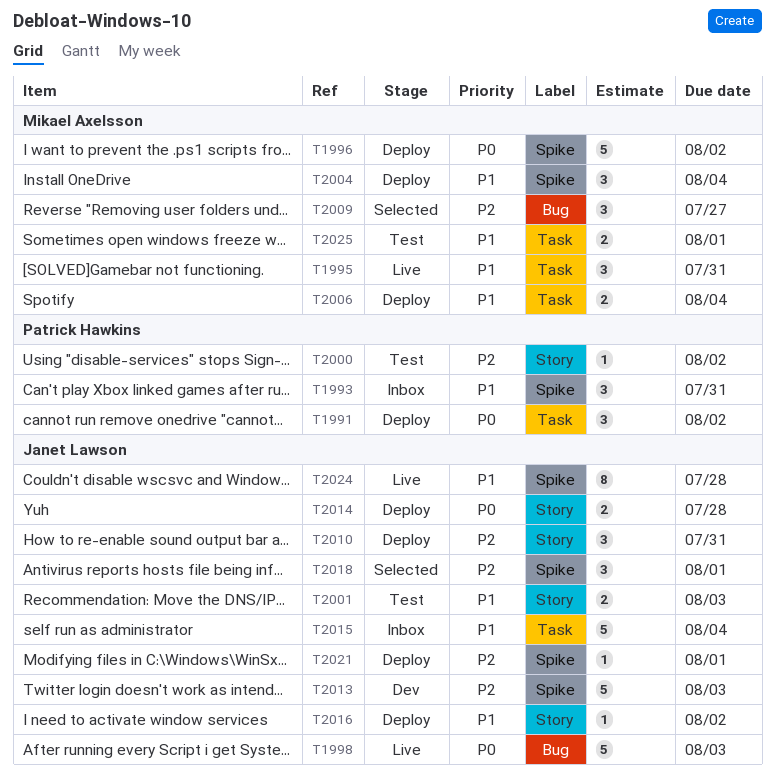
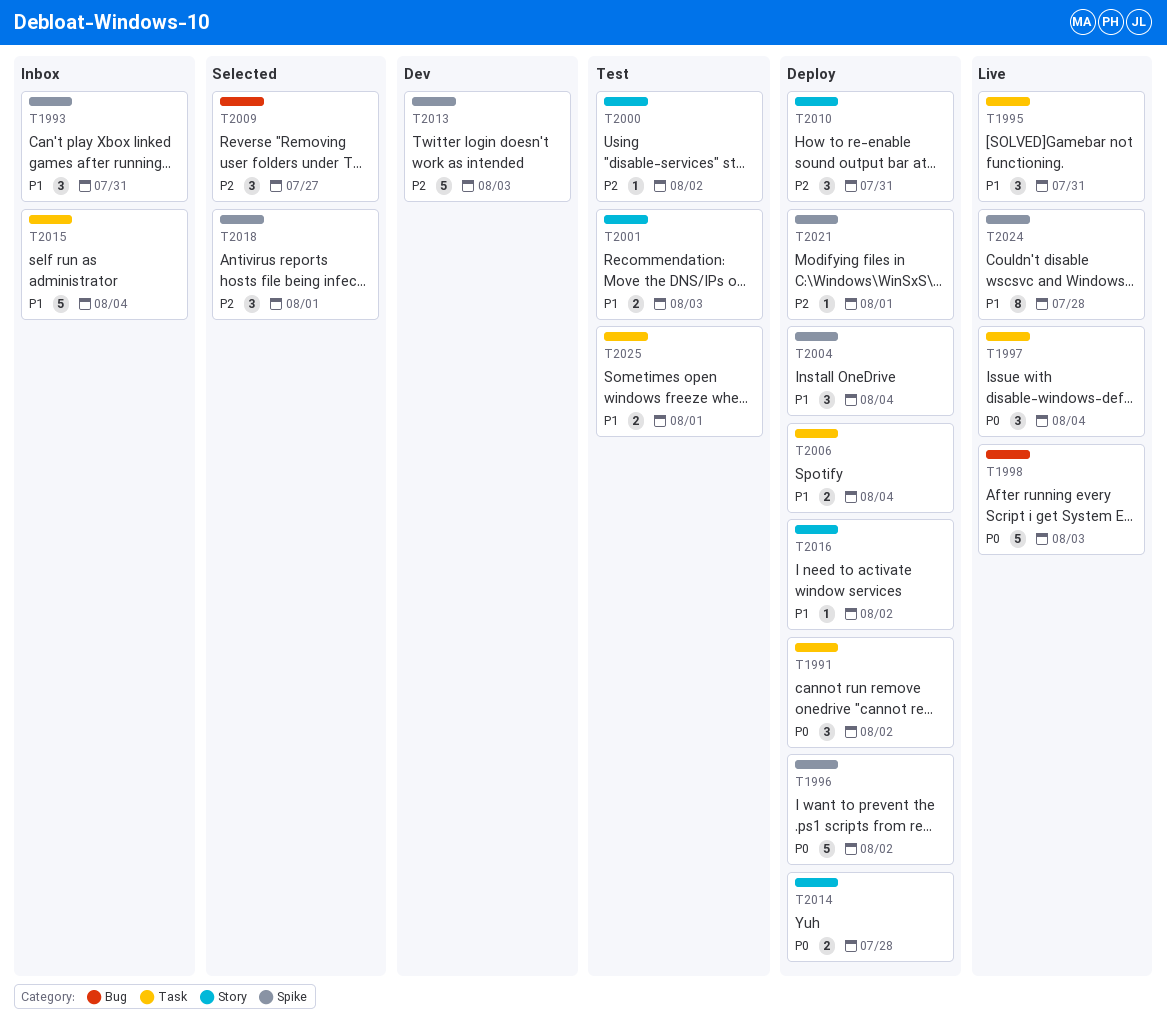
T1997: none -> present

